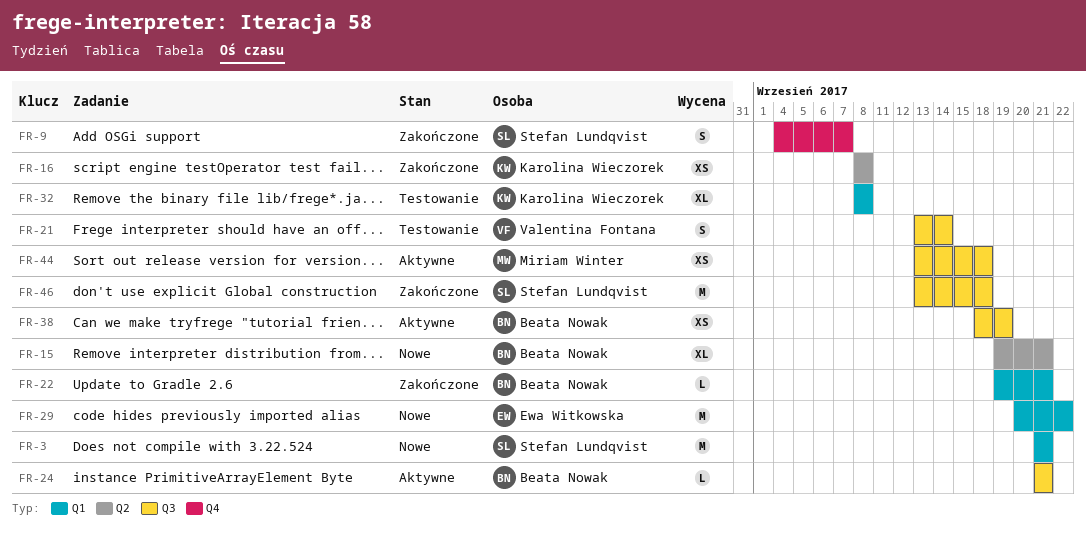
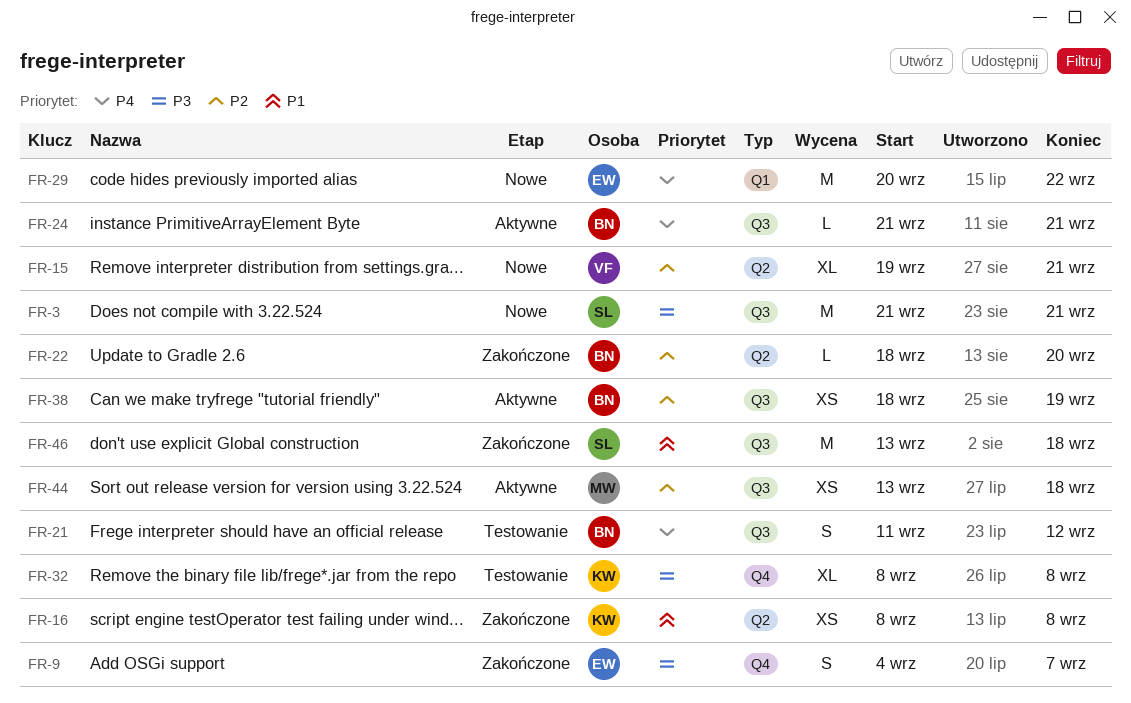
FR-3, label: Q1 -> Q3
FR-9, owner: Stefan Lundqvist -> Ewa Witkowska
FR-15, owner: Beata Nowak -> Valentina Fontana
FR-21, owner: Valentina Fontana -> Beata Nowak
FR-21, start: Sep 13 -> Sep 11
FR-21, due: Sep 14 -> Sep 12
FR-22, label: Q1 -> Q2
FR-22, start: Sep 19 -> Sep 18
FR-22, due: Sep 21 -> Sep 20
FR-32, label: Q1 -> Q4

